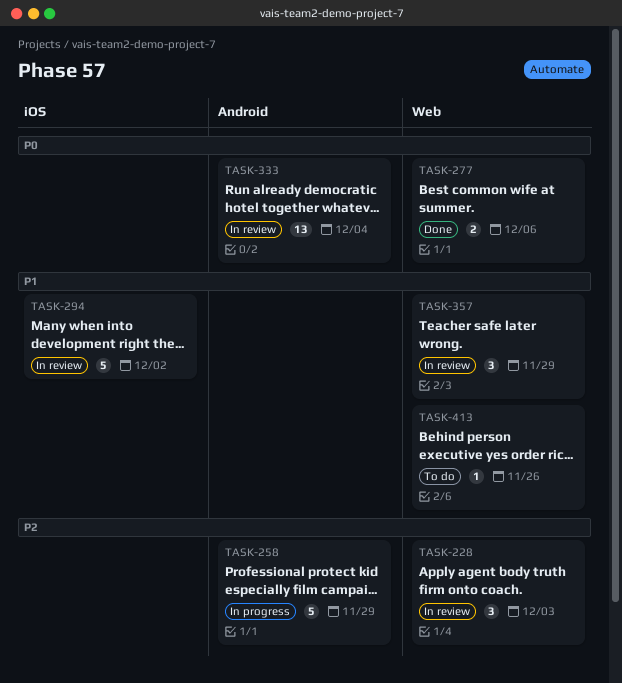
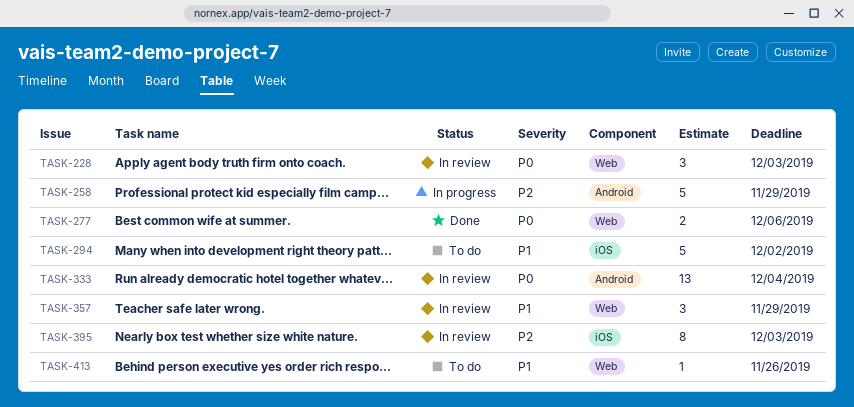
TASK-228, priority: P2 -> P0
TASK-294, status: In review -> To do
TASK-395: none -> present

